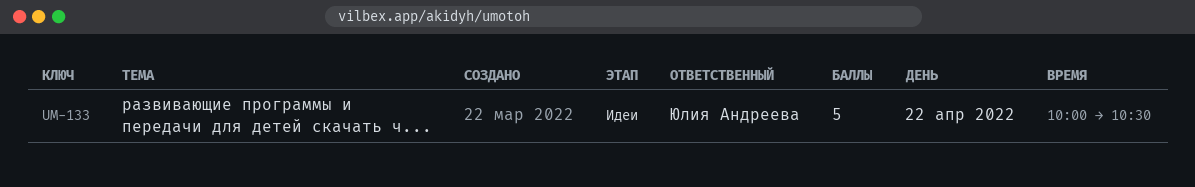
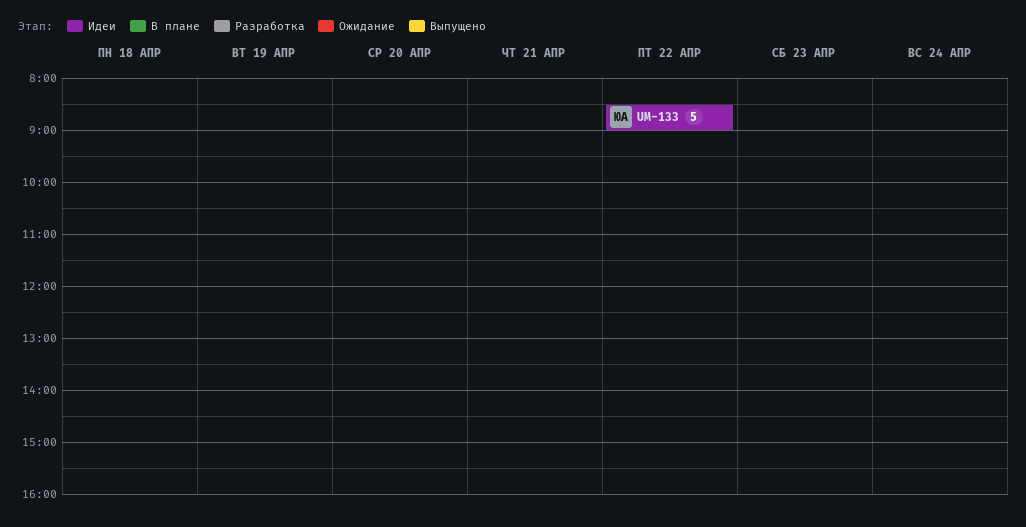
UM-133, begins: 10:00 -> 08:30
UM-133, ends: 10:30 -> 09:00

